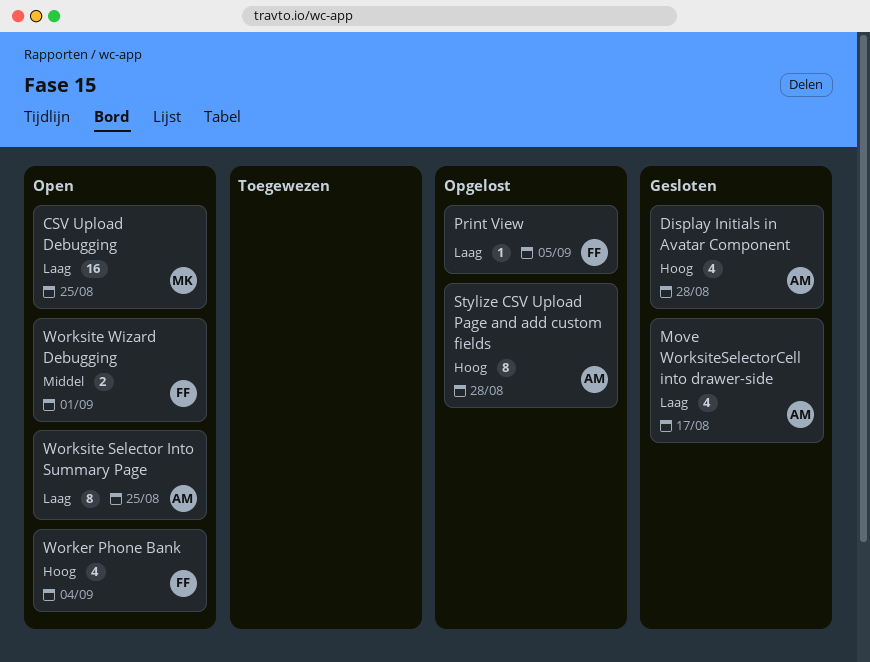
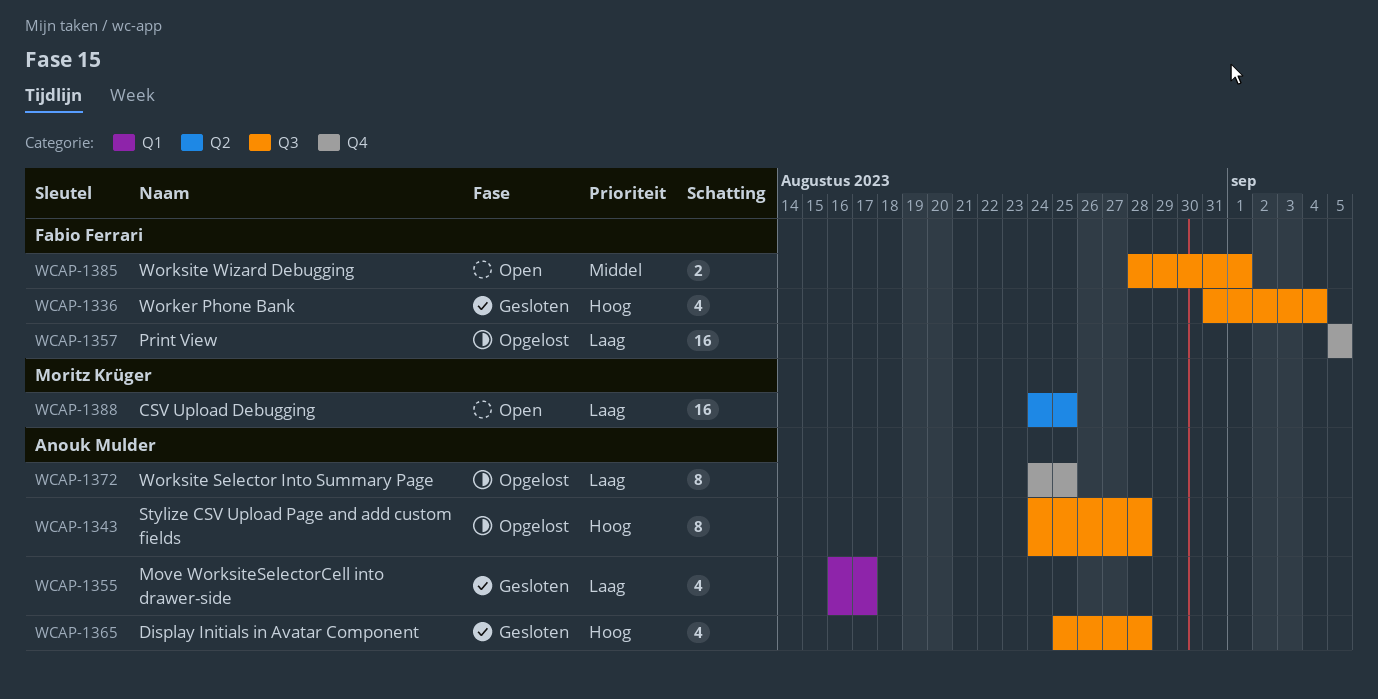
Print View, estimate: 1 -> 16
Worker Phone Bank, status: Open -> Gesloten
Worksite Selector Into Summary Page, status: Open -> Opgelost

